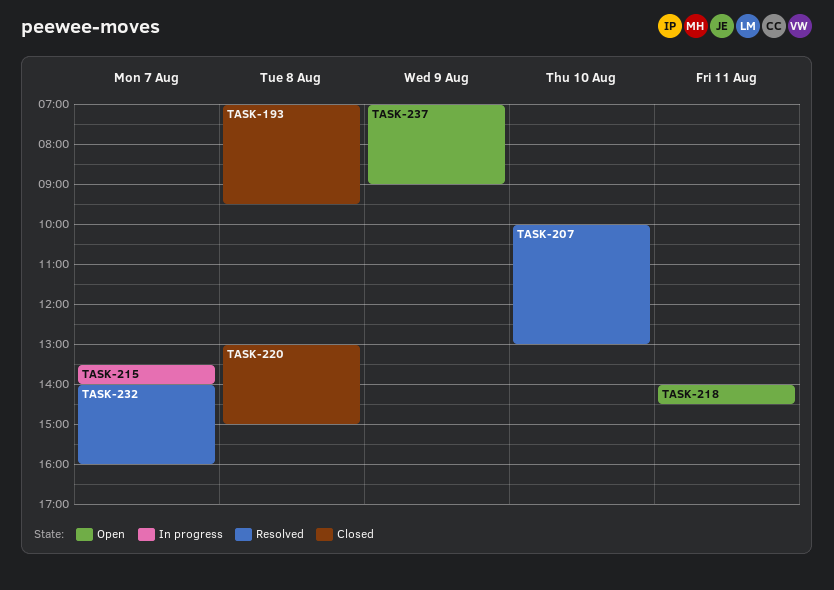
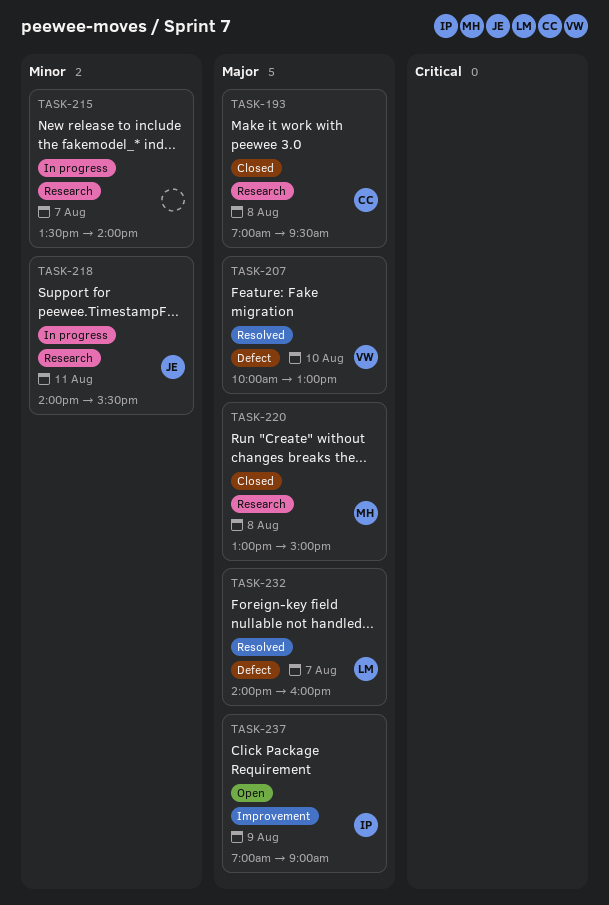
TASK-218, status: Open -> In progress
TASK-218, ends: 14:30 -> 15:30

